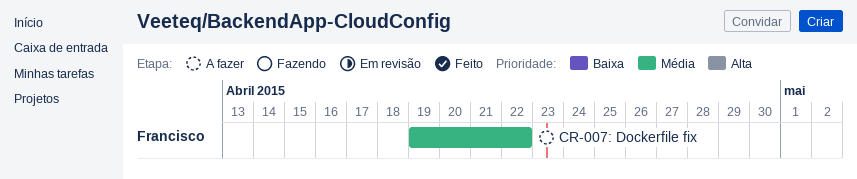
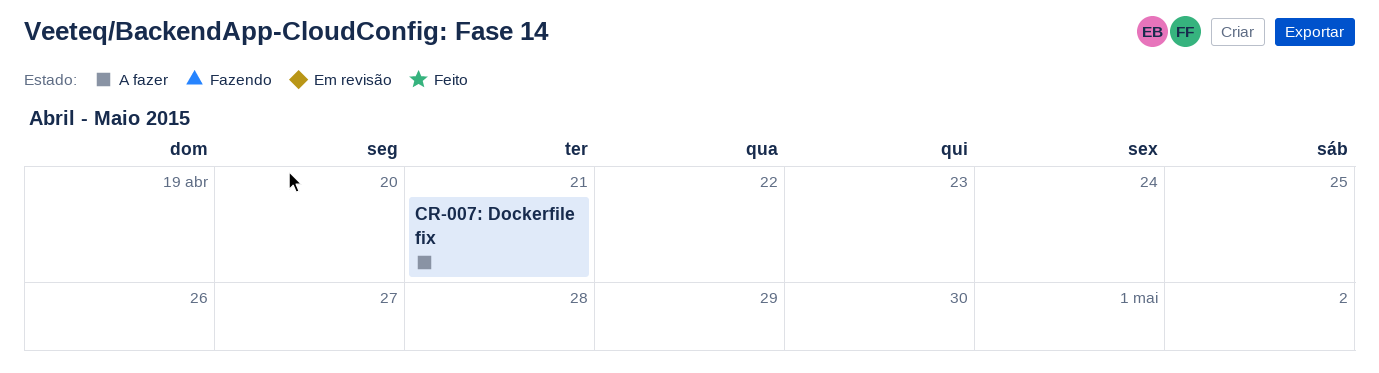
CR-007: Dockerfile fix, due: Apr 22 -> Apr 21

